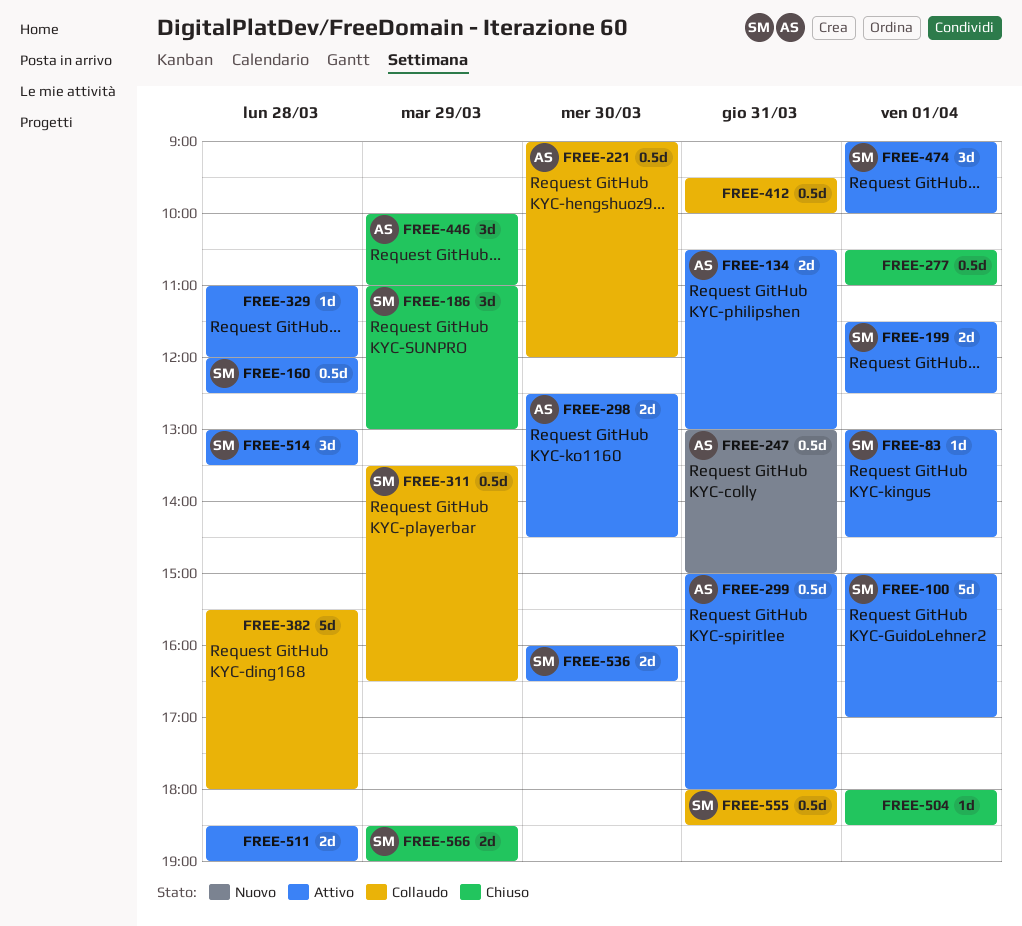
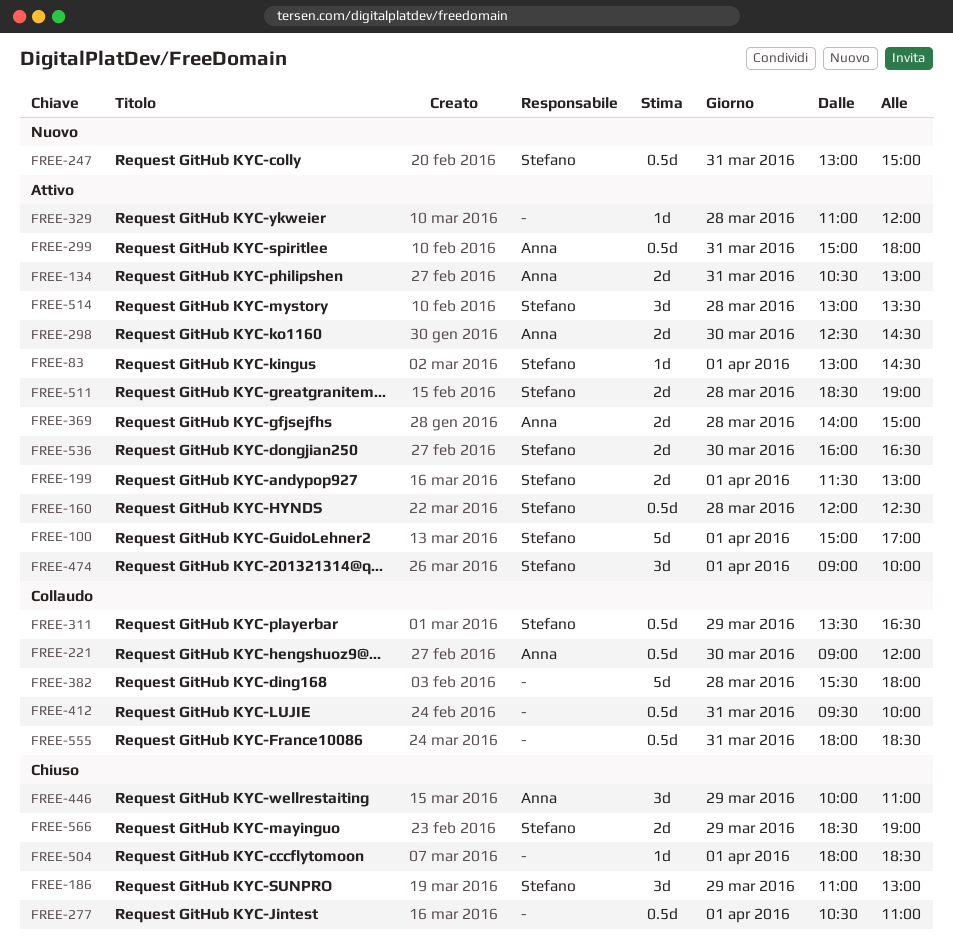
FREE-199, ends: 12:30 -> 13:00
FREE-247, owner: Anna -> Stefano
FREE-369: none -> present
FREE-511, owner: none -> Stefano
FREE-555, owner: Stefano -> none

